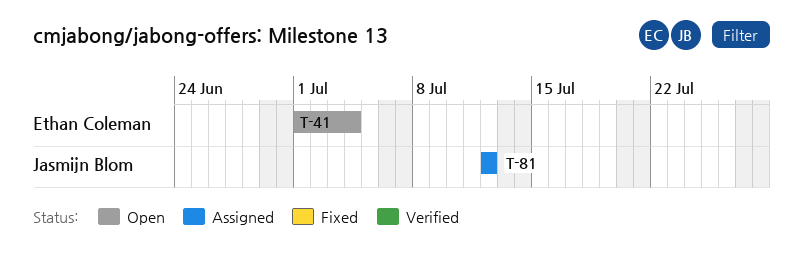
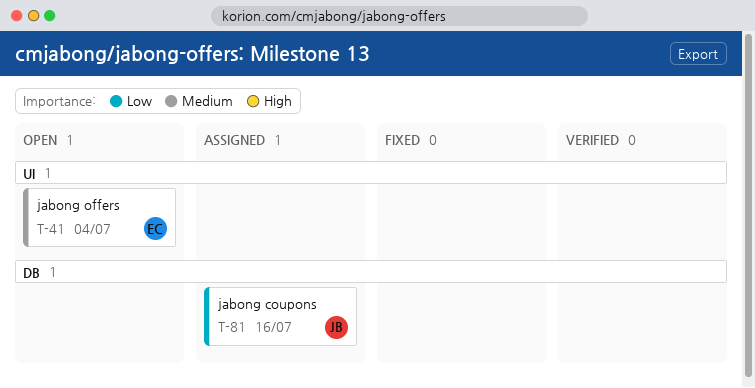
T-81, due: Jul 12 -> Jul 16

